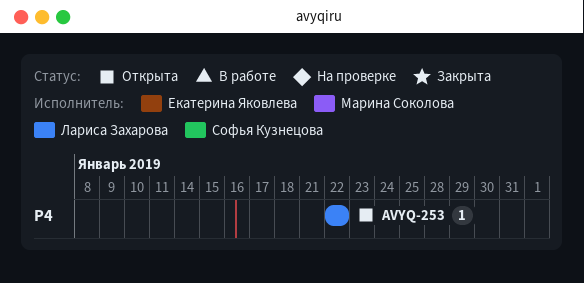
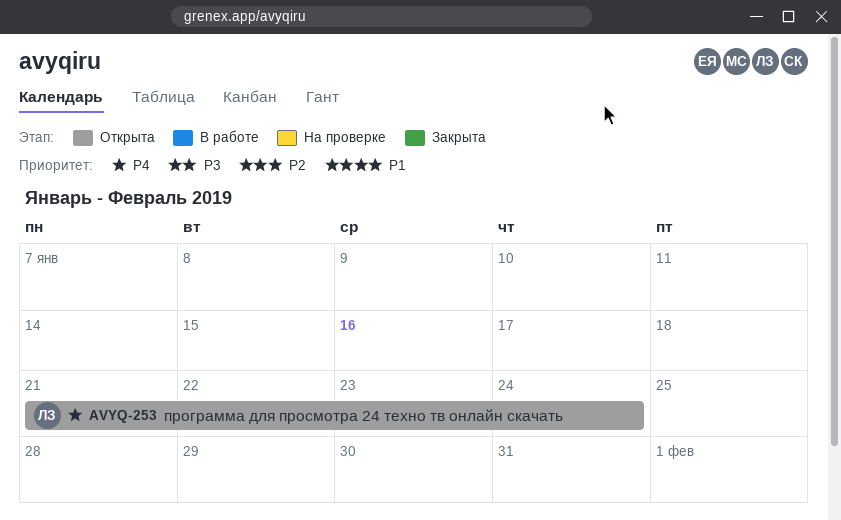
AVYQ-253, start: Jan 22 -> Jan 21
AVYQ-253, due: Jan 22 -> Jan 24

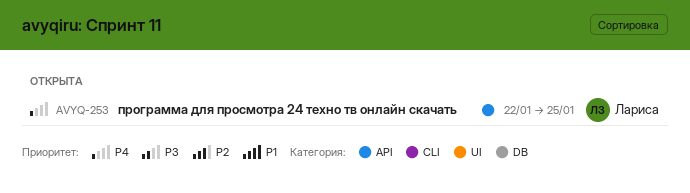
AVYQ-253, start: Jan 21 -> Jan 22
AVYQ-253, due: Jan 24 -> Jan 25

